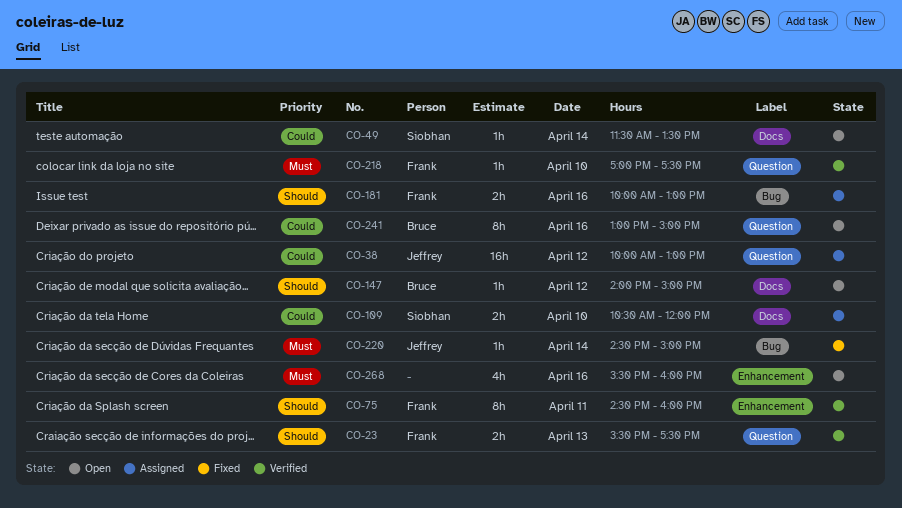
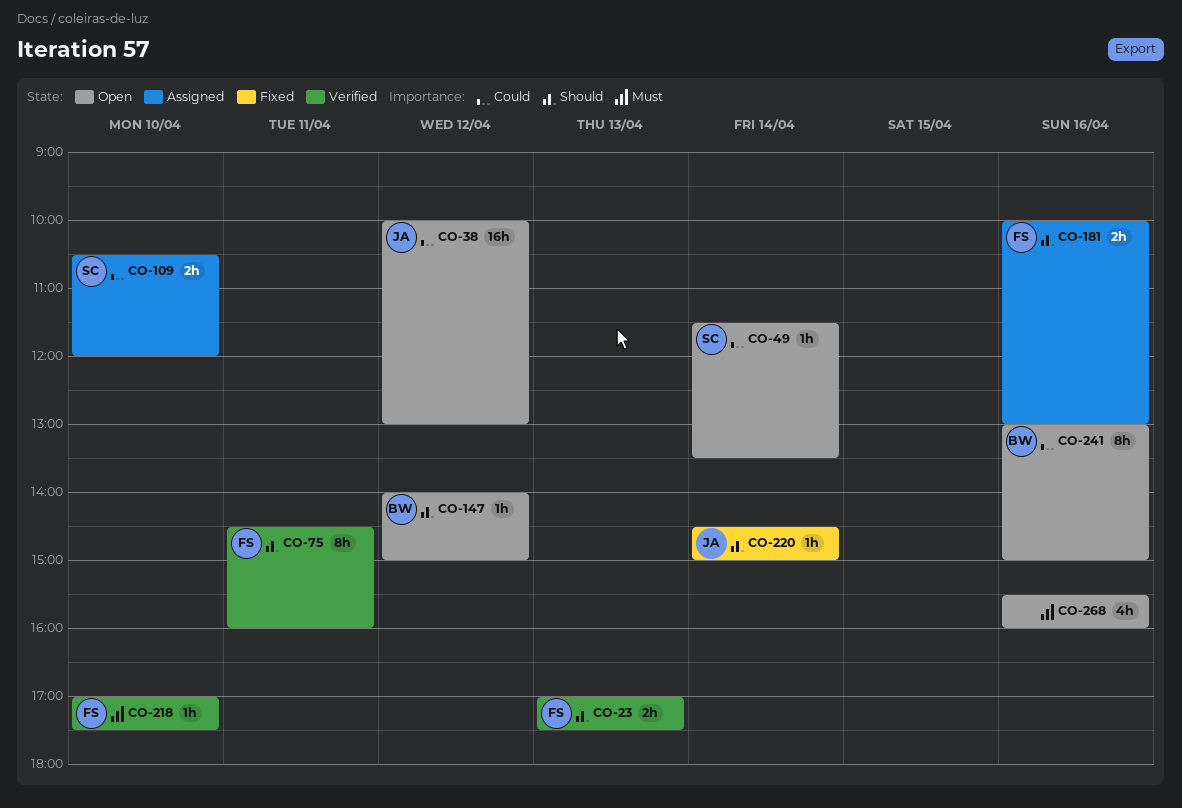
CO-23, begins: 15:30 -> 17:00
CO-38, status: Assigned -> Open
CO-220, priority: Must -> Should

